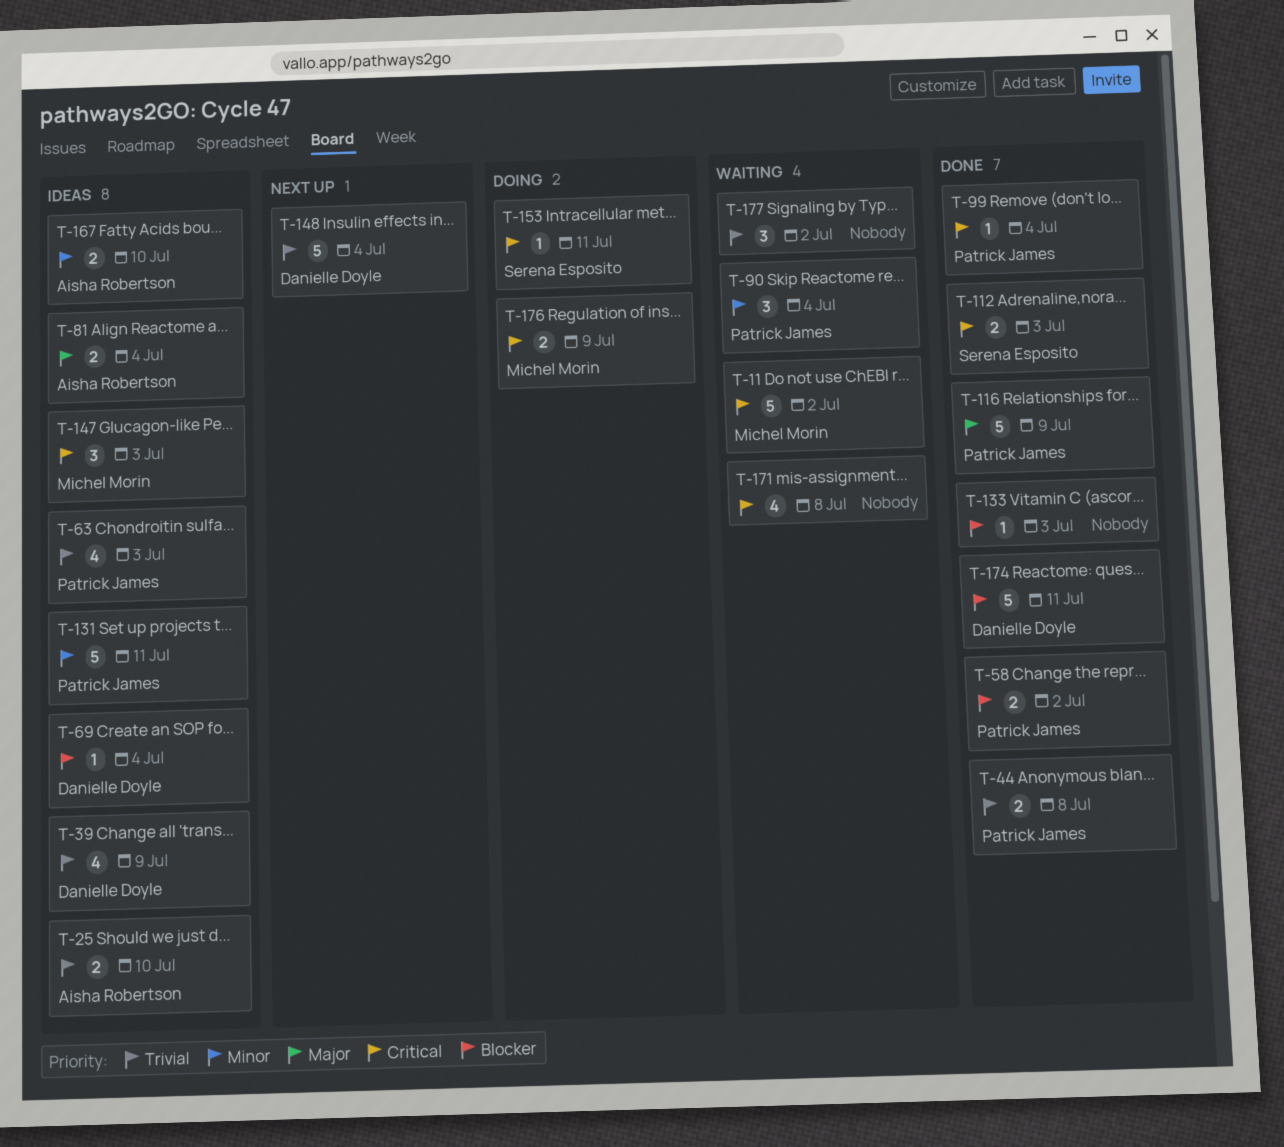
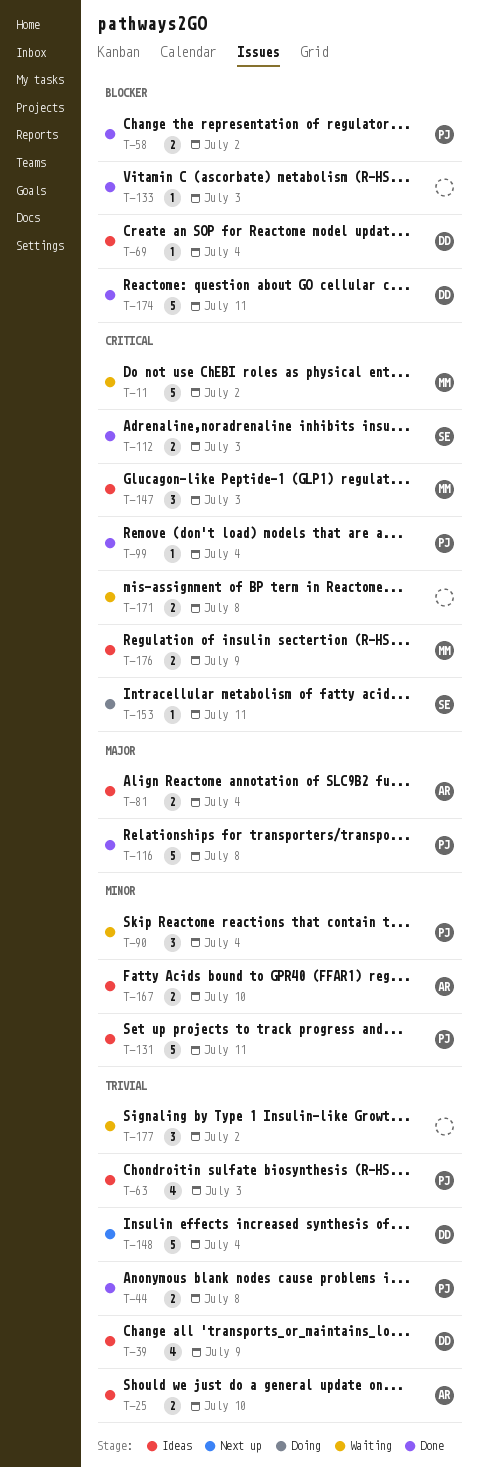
T-116, due: Jul 9 -> Jul 8
T-171, estimate: 4 -> 2
T-176, status: Doing -> Ideas

